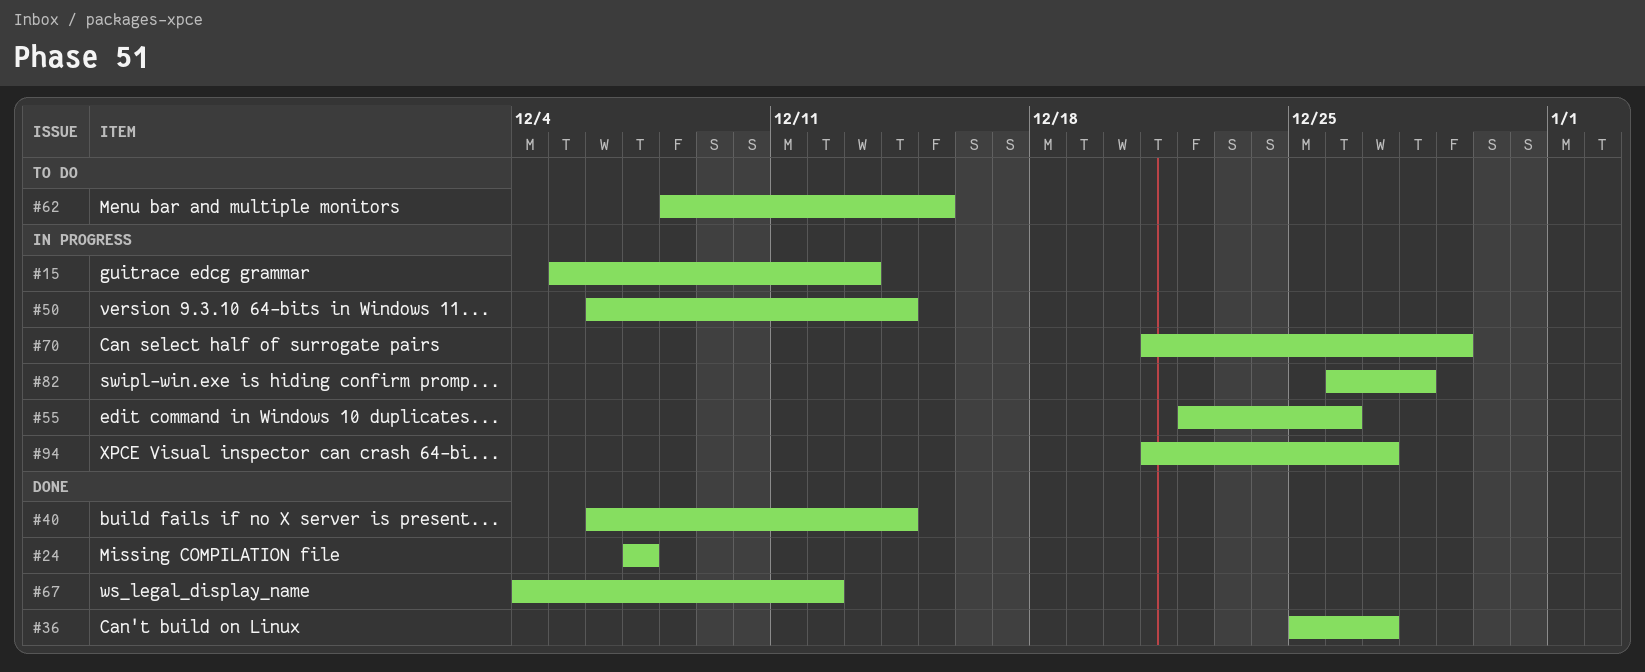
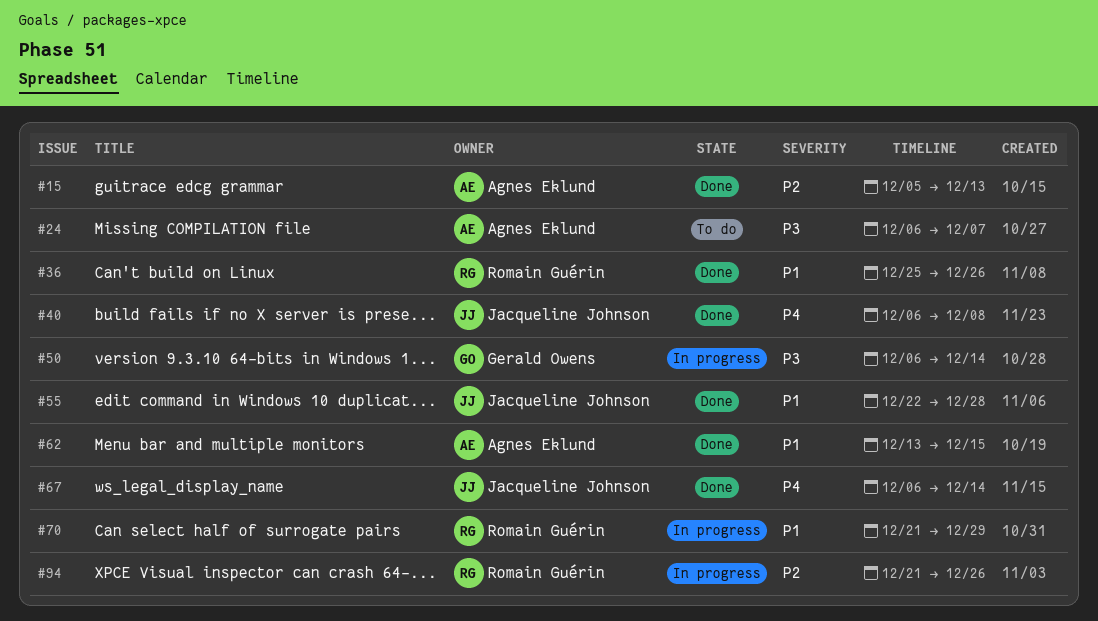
#15, status: In progress -> Done
#24, status: Done -> To do
#24, start: Dec 7 -> Dec 6
#36, due: Dec 27 -> Dec 26
#40, due: Dec 14 -> Dec 8
#55, status: In progress -> Done
#55, due: Dec 26 -> Dec 28
#62, status: To do -> Done
#62, start: Dec 8 -> Dec 13
#67, start: Dec 4 -> Dec 6
#67, due: Dec 12 -> Dec 14
#82: present -> none
#94, due: Dec 27 -> Dec 26

